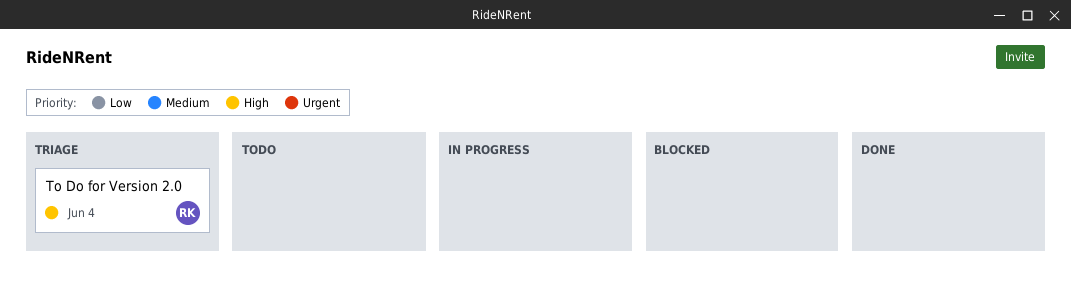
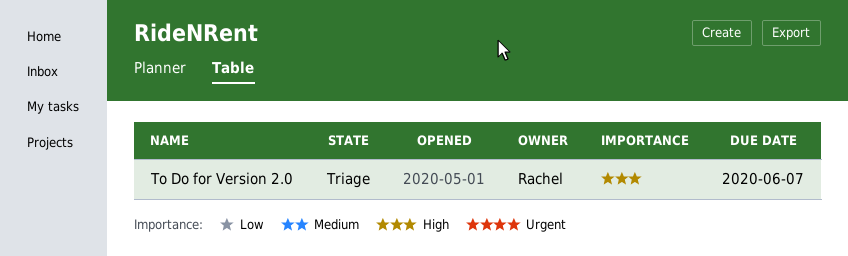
To Do for Version 2.0, due: Jun 4 -> Jun 7

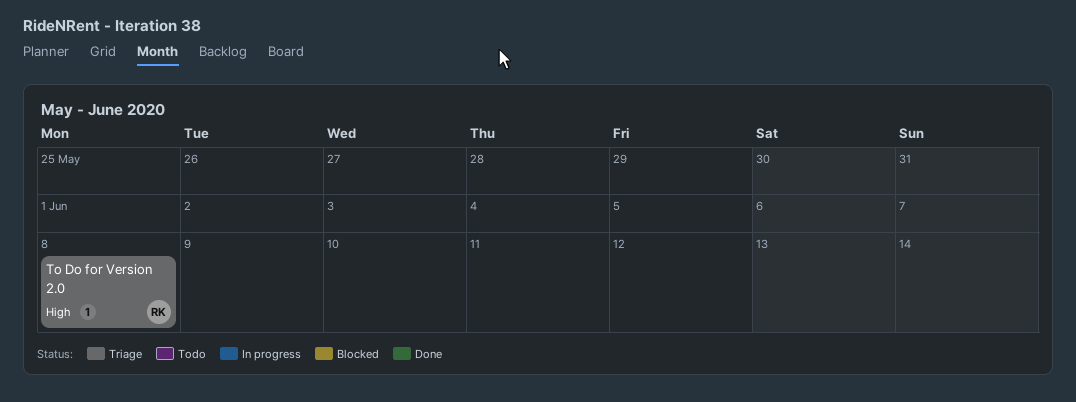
To Do for Version 2.0, due: Jun 7 -> Jun 8

